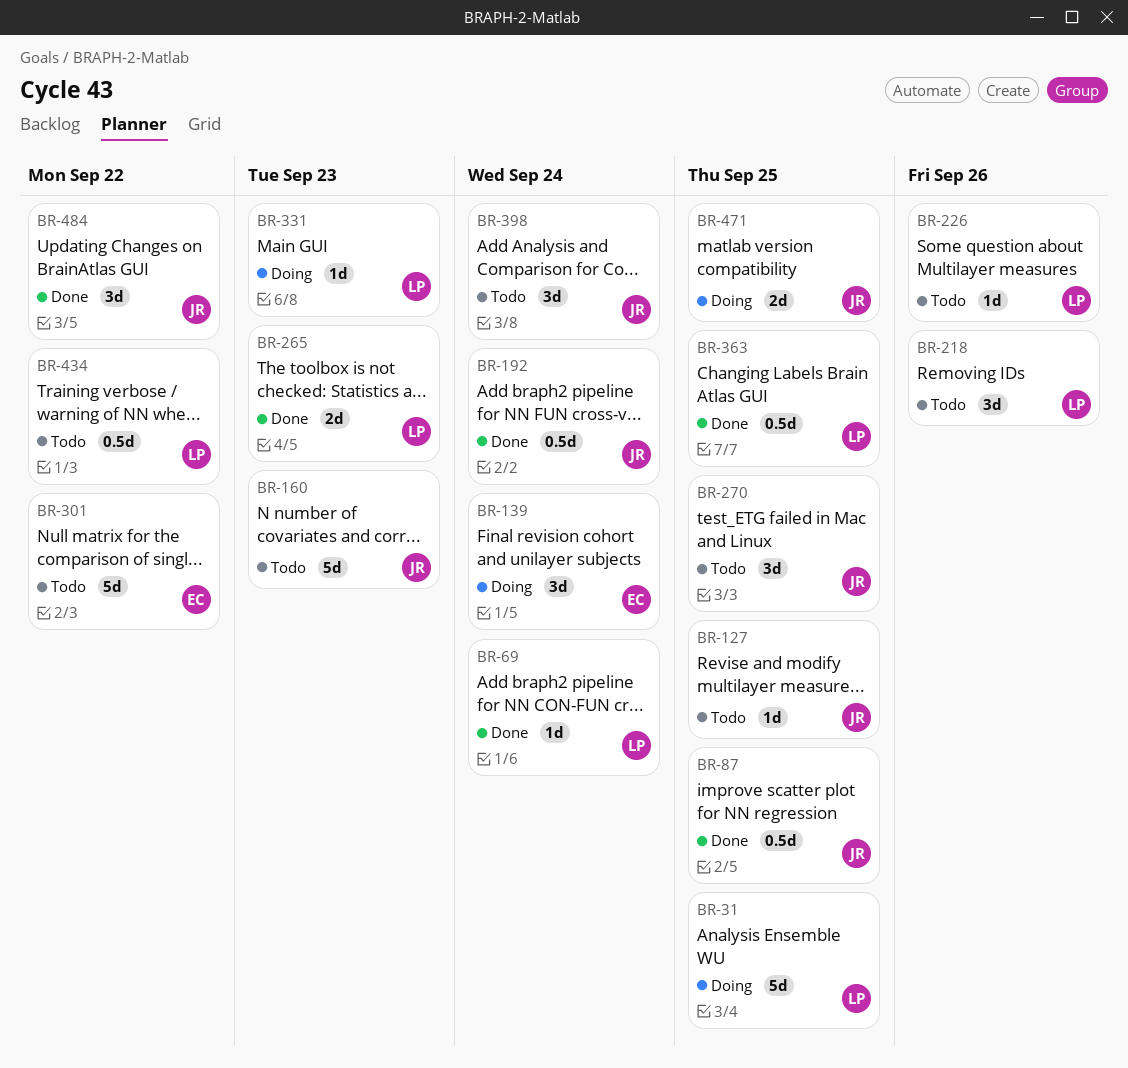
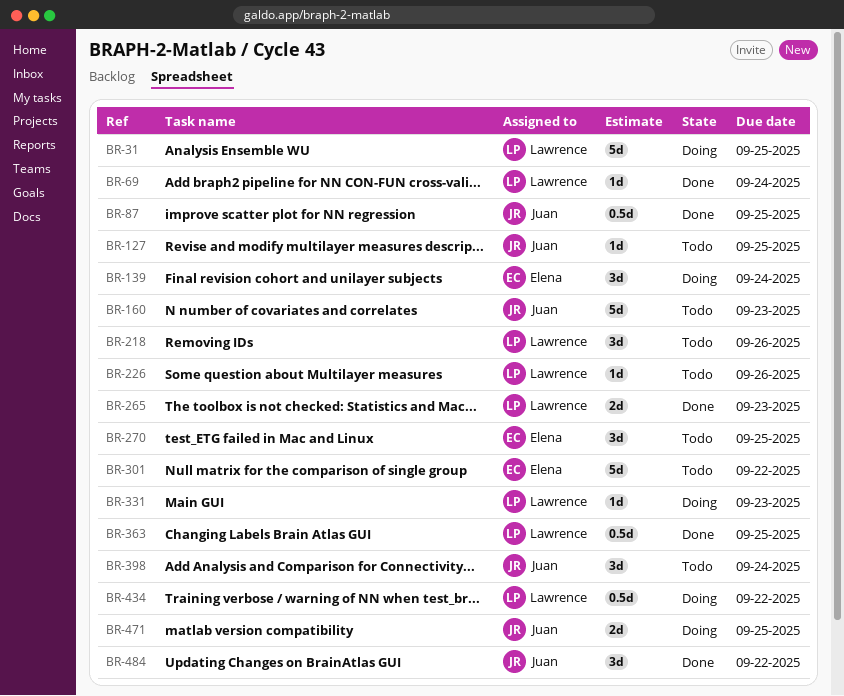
BR-192: present -> none
BR-270, owner: Juan -> Elena
BR-434, status: Todo -> Doing

